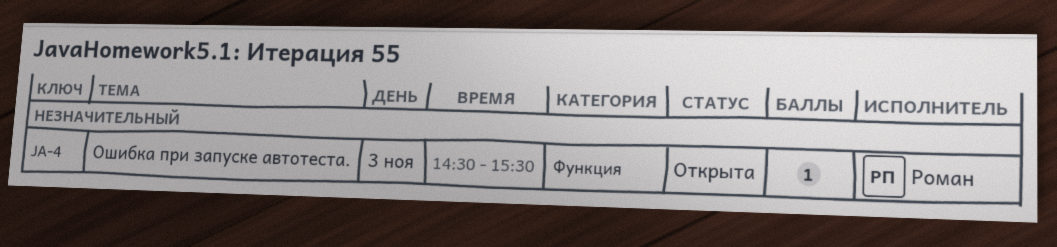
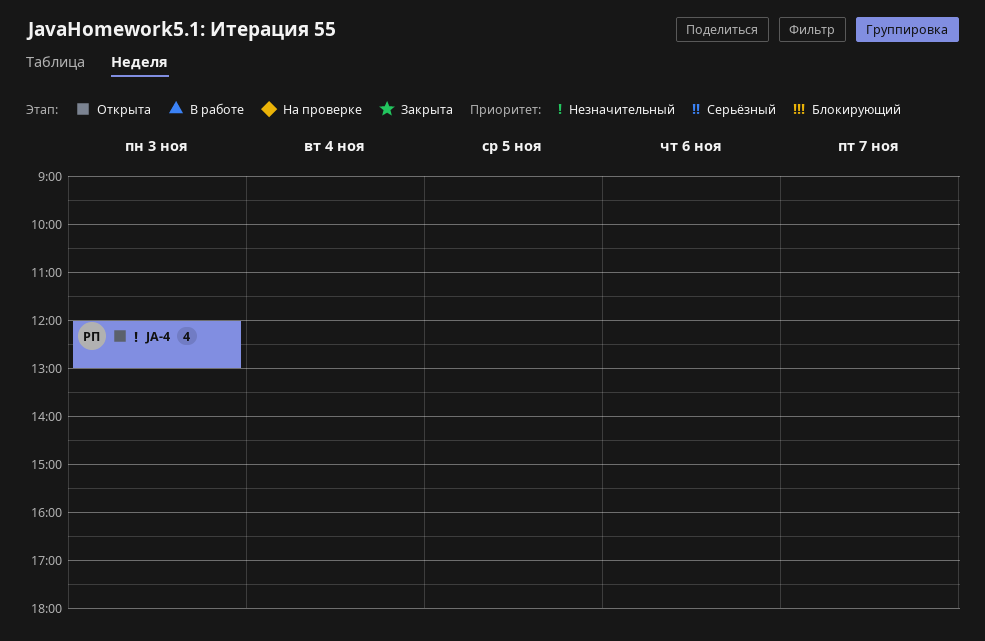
JA-4, estimate: 1 -> 4
JA-4, begins: 14:30 -> 12:00
JA-4, ends: 15:30 -> 13:00

